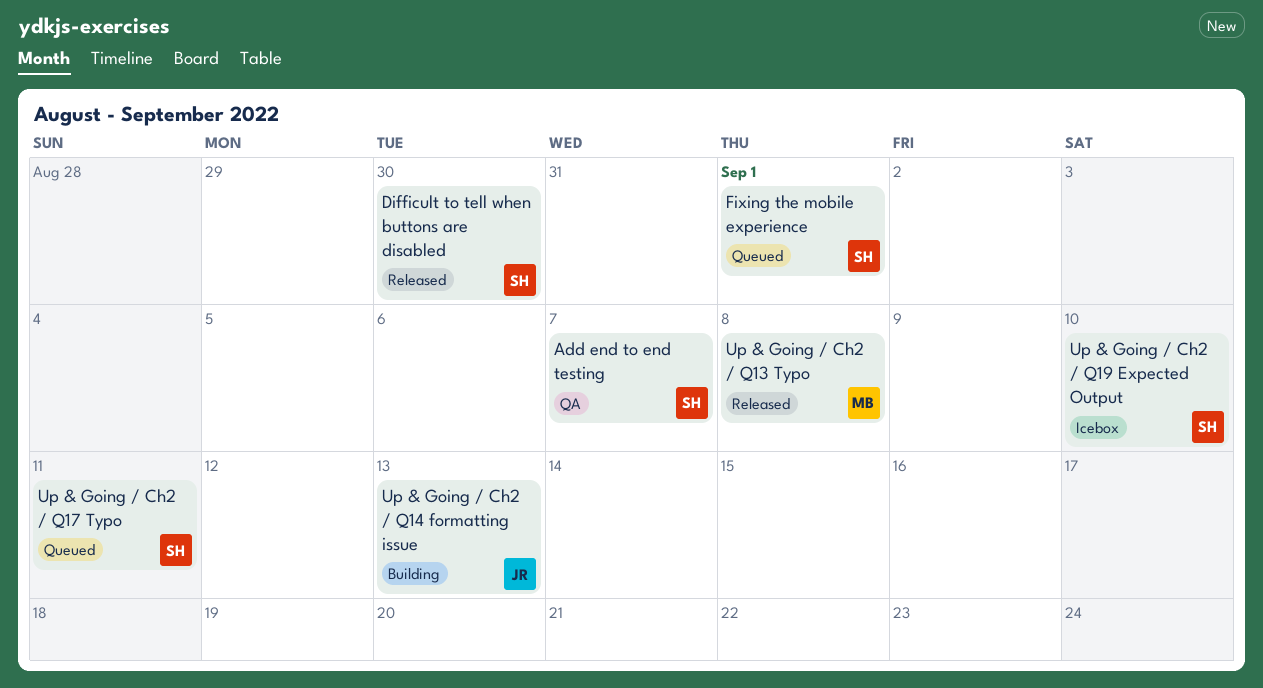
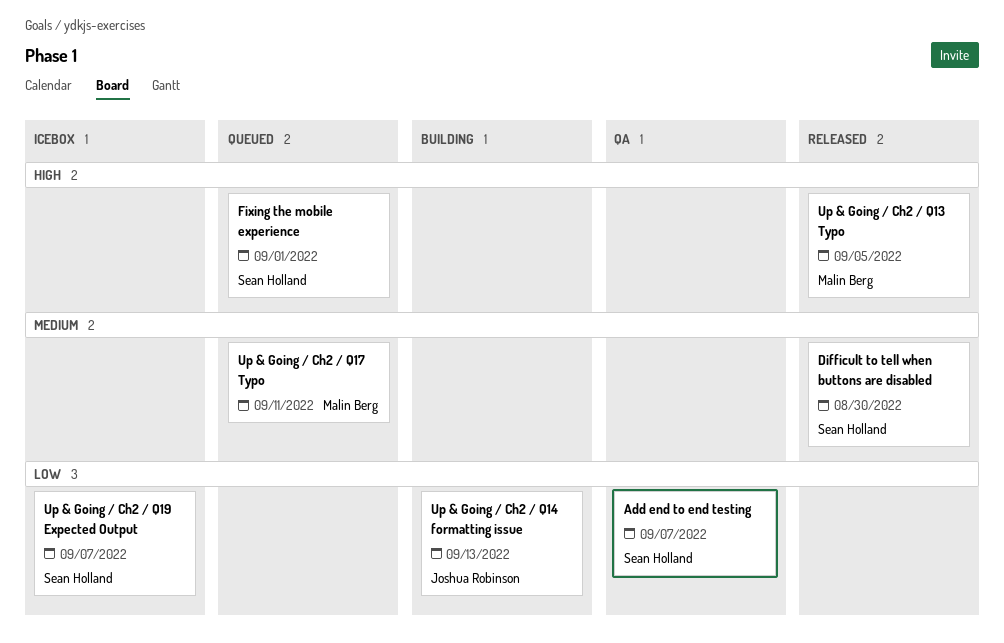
Up & Going / Ch2 / Q13 Typo, due: Sep 8 -> Sep 5
Up & Going / Ch2 / Q17 Typo, owner: Sean Holland -> Malin Berg
Up & Going / Ch2 / Q19 Expected Output, due: Sep 10 -> Sep 7

